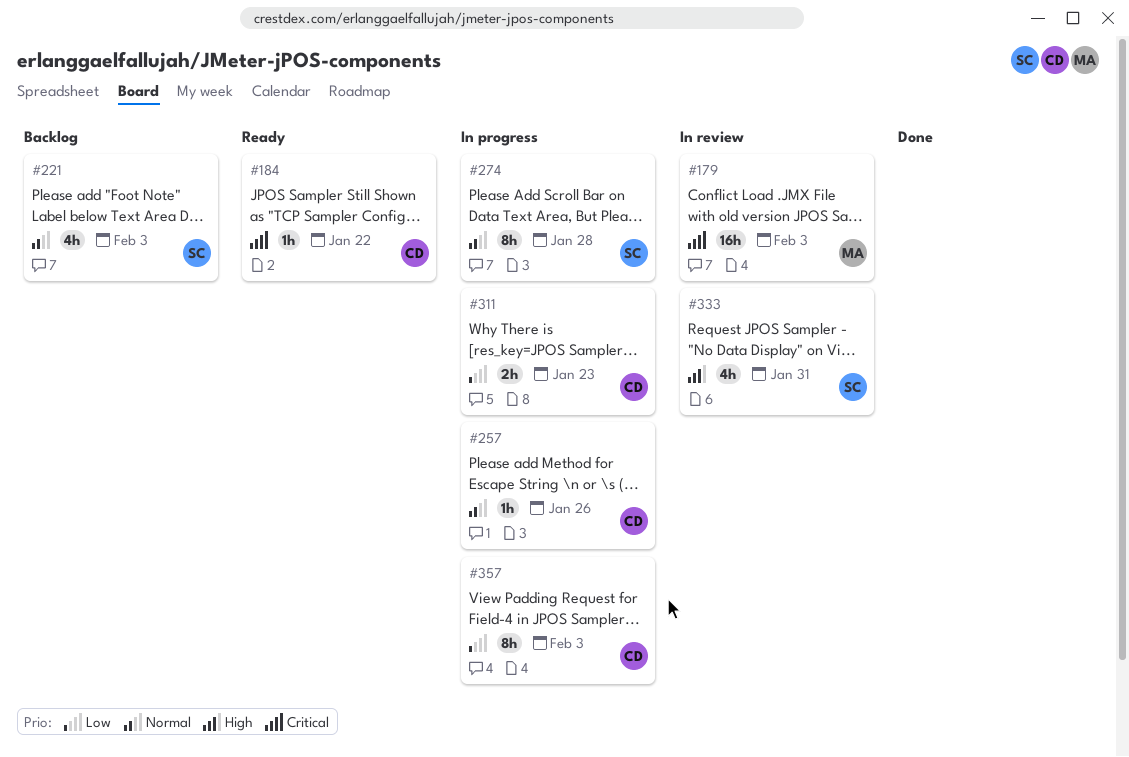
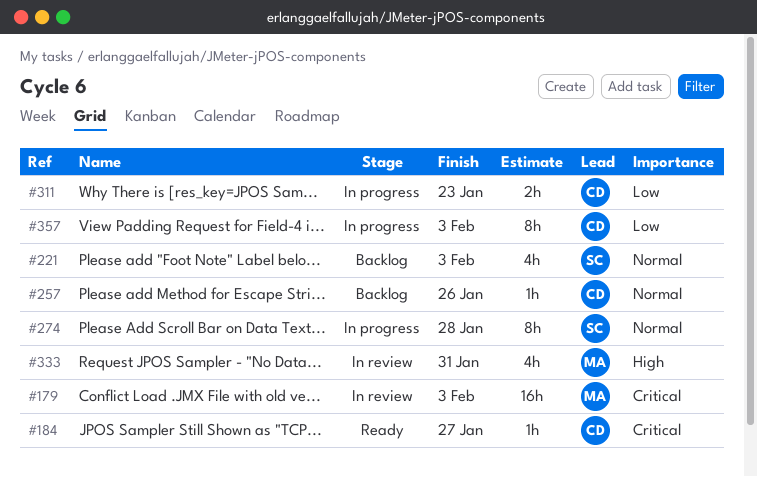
#184, due: Jan 22 -> Jan 27
#257, status: In progress -> Backlog
#333, owner: SC -> MA

